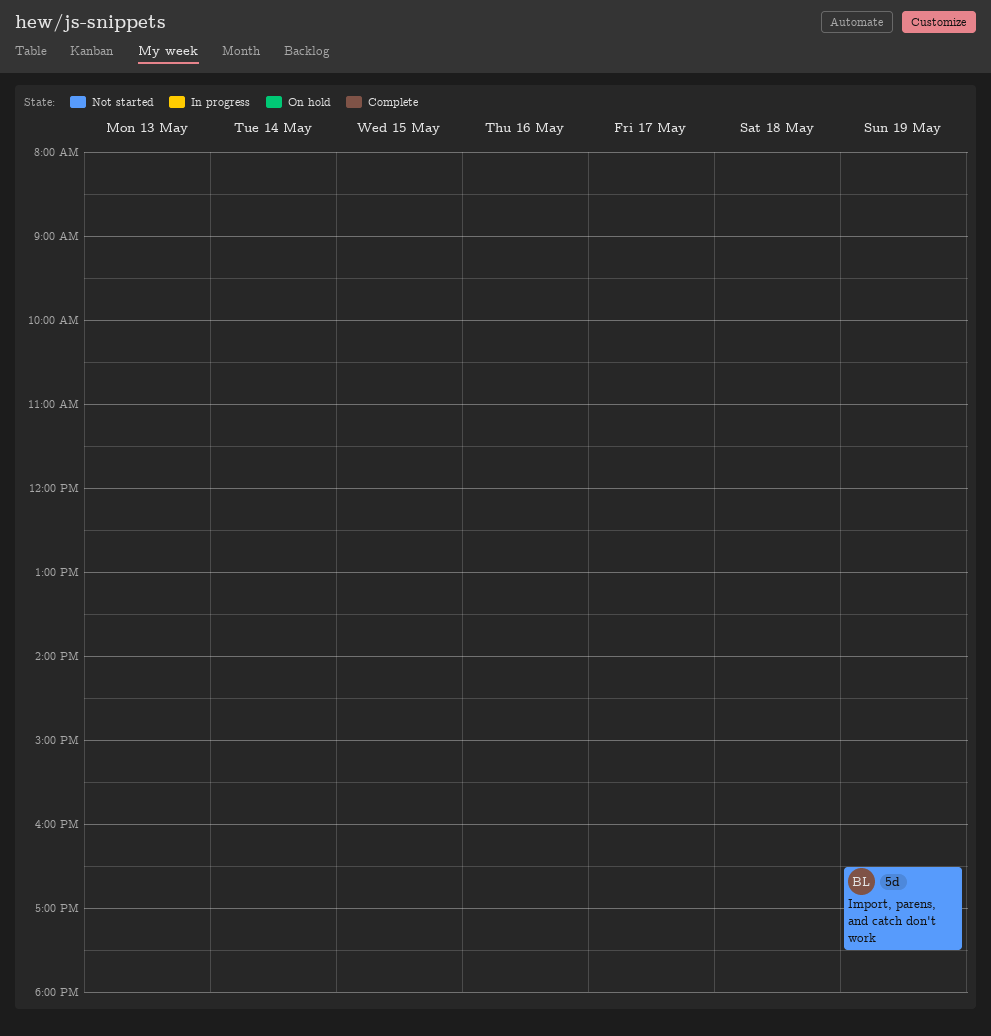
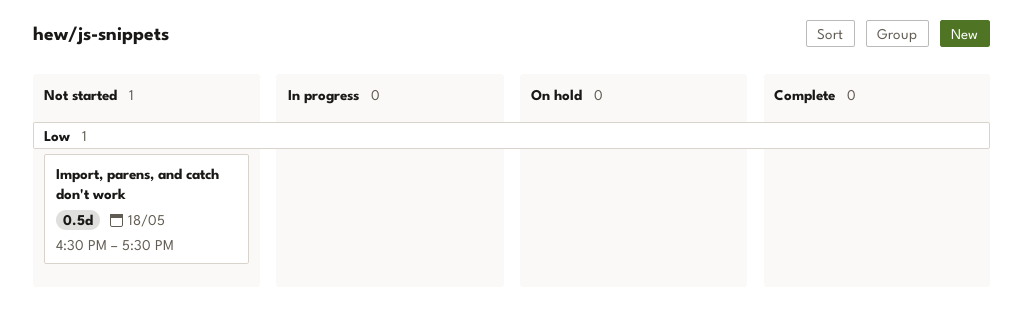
Import, parens, and catch don't work, estimate: 5d -> 0.5d
Import, parens, and catch don't work, day: May 19 -> May 18

